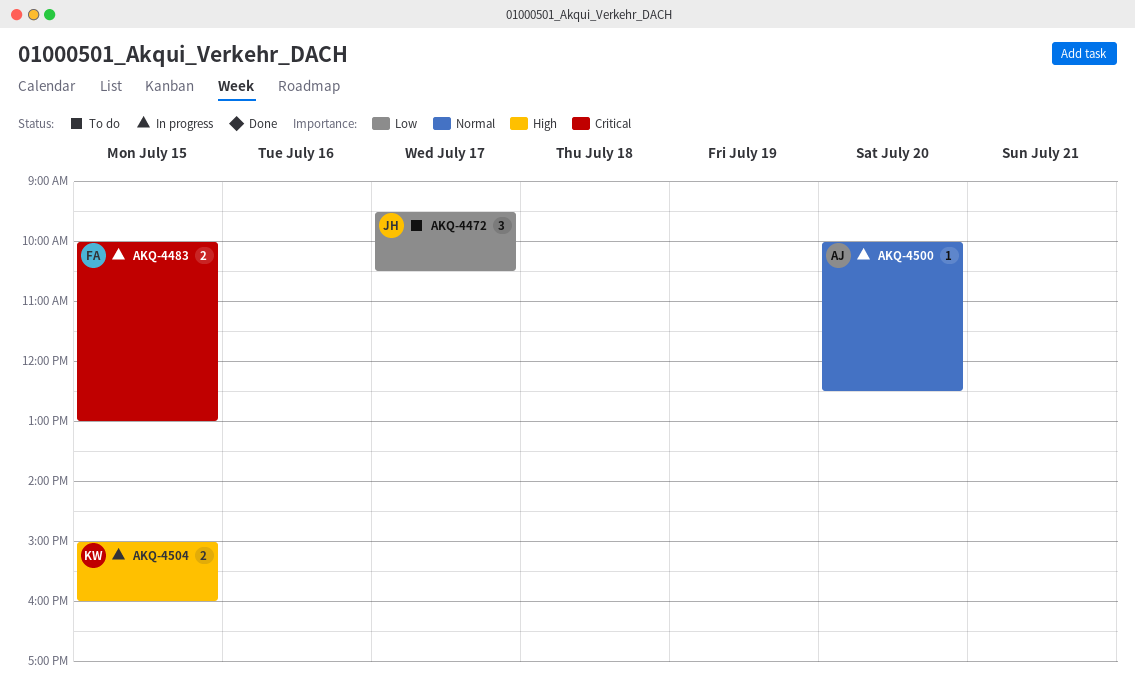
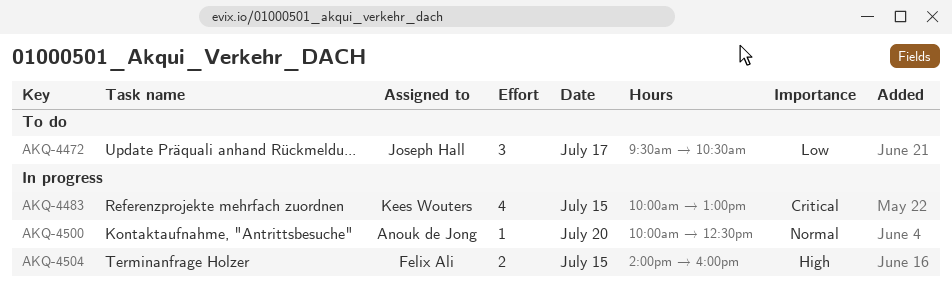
AKQ-4483, owner: Felix Ali -> Kees Wouters
AKQ-4483, estimate: 2 -> 4
AKQ-4504, owner: Kees Wouters -> Felix Ali
AKQ-4504, begins: 15:00 -> 14:00

